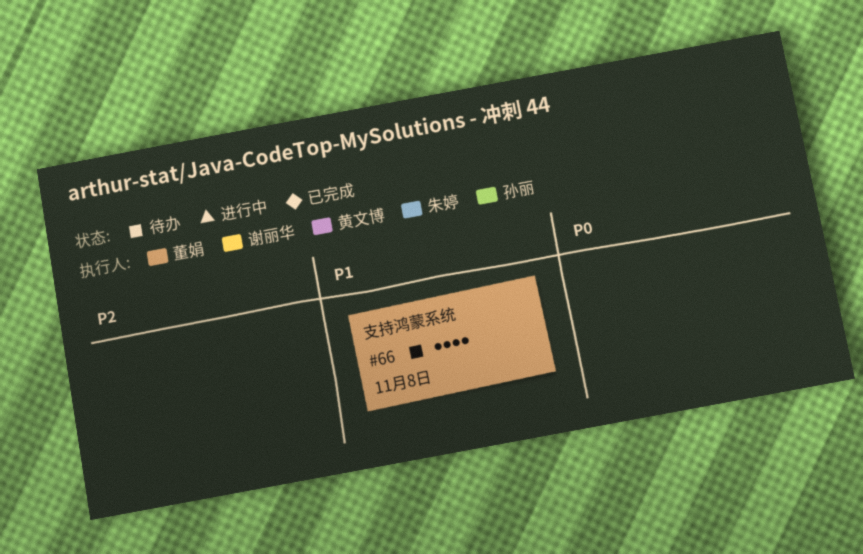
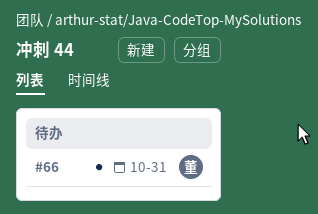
#66, estimate: 4 -> 1
#66, due: Nov 8 -> Oct 31

